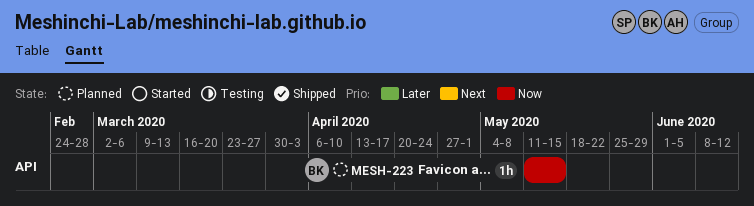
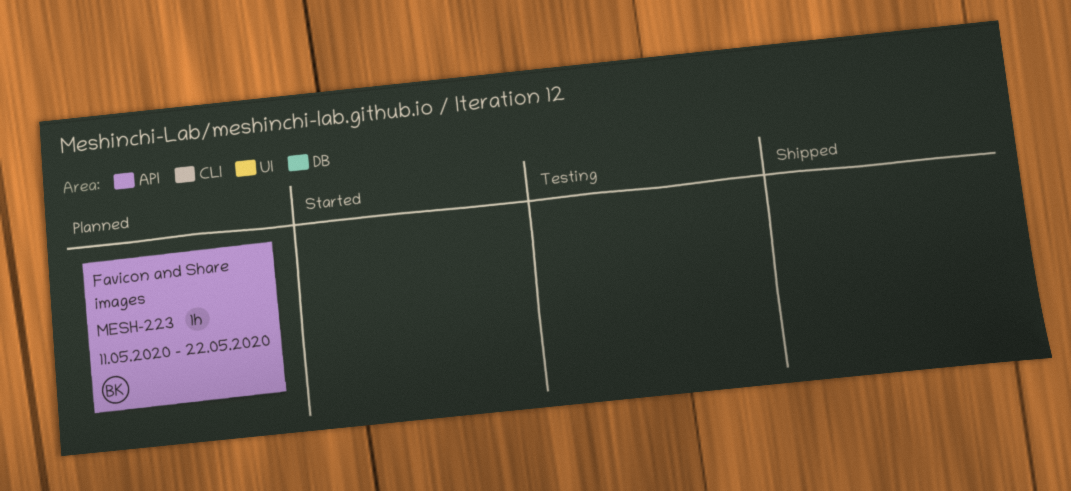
MESH-223, due: May 15 -> May 22

